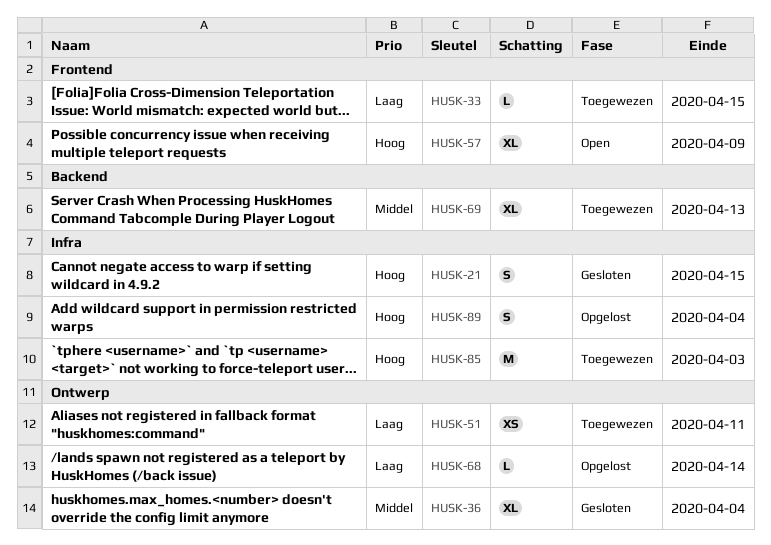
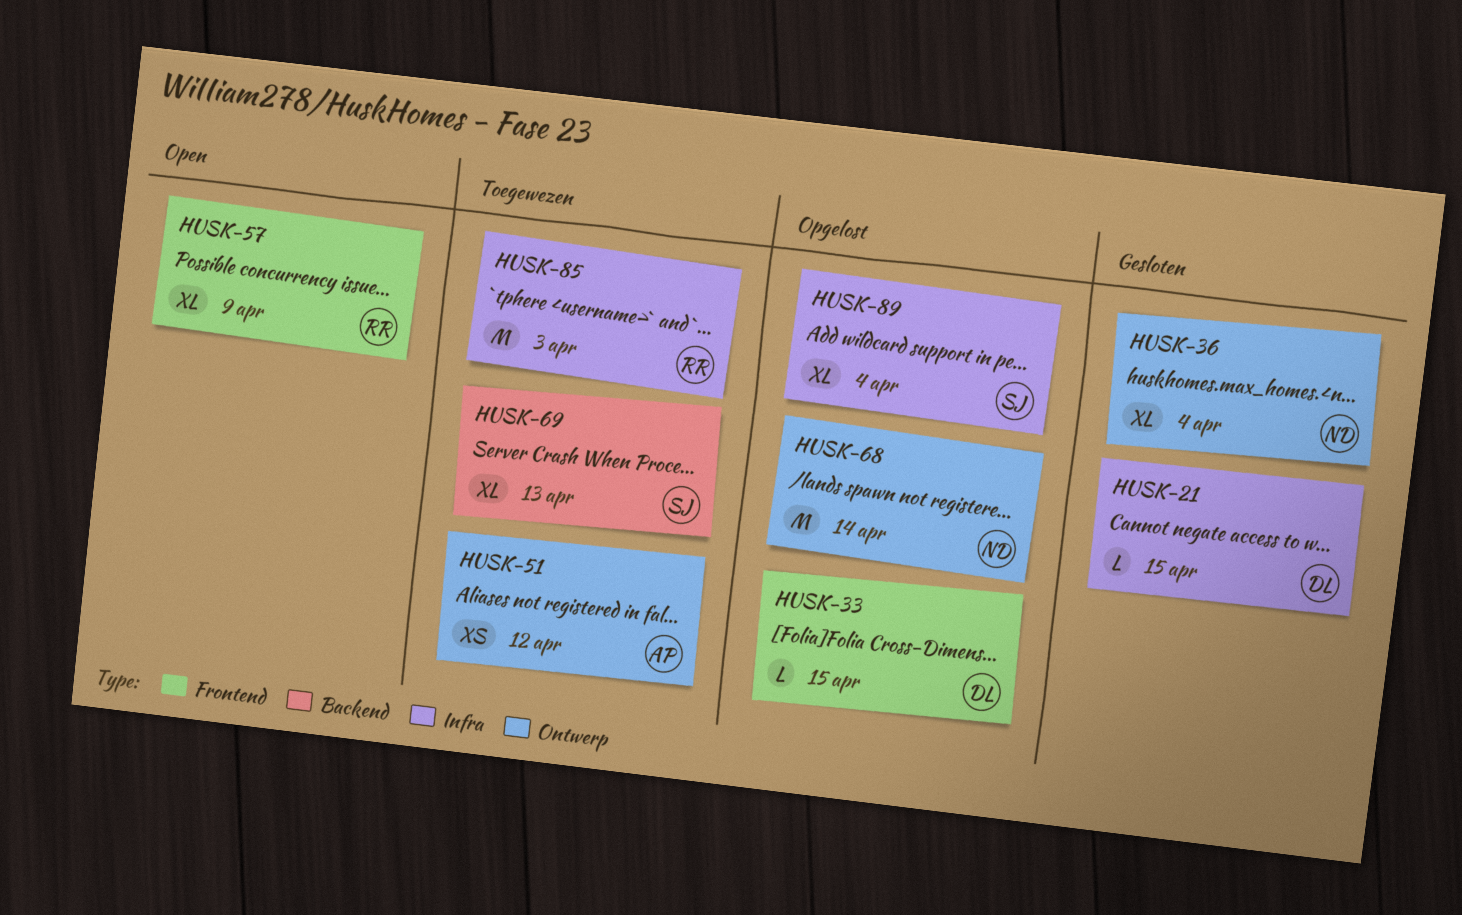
HUSK-21, estimate: S -> L
HUSK-33, status: Toegewezen -> Opgelost
HUSK-51, due: Apr 11 -> Apr 12
HUSK-68, estimate: L -> M
HUSK-89, estimate: S -> XL

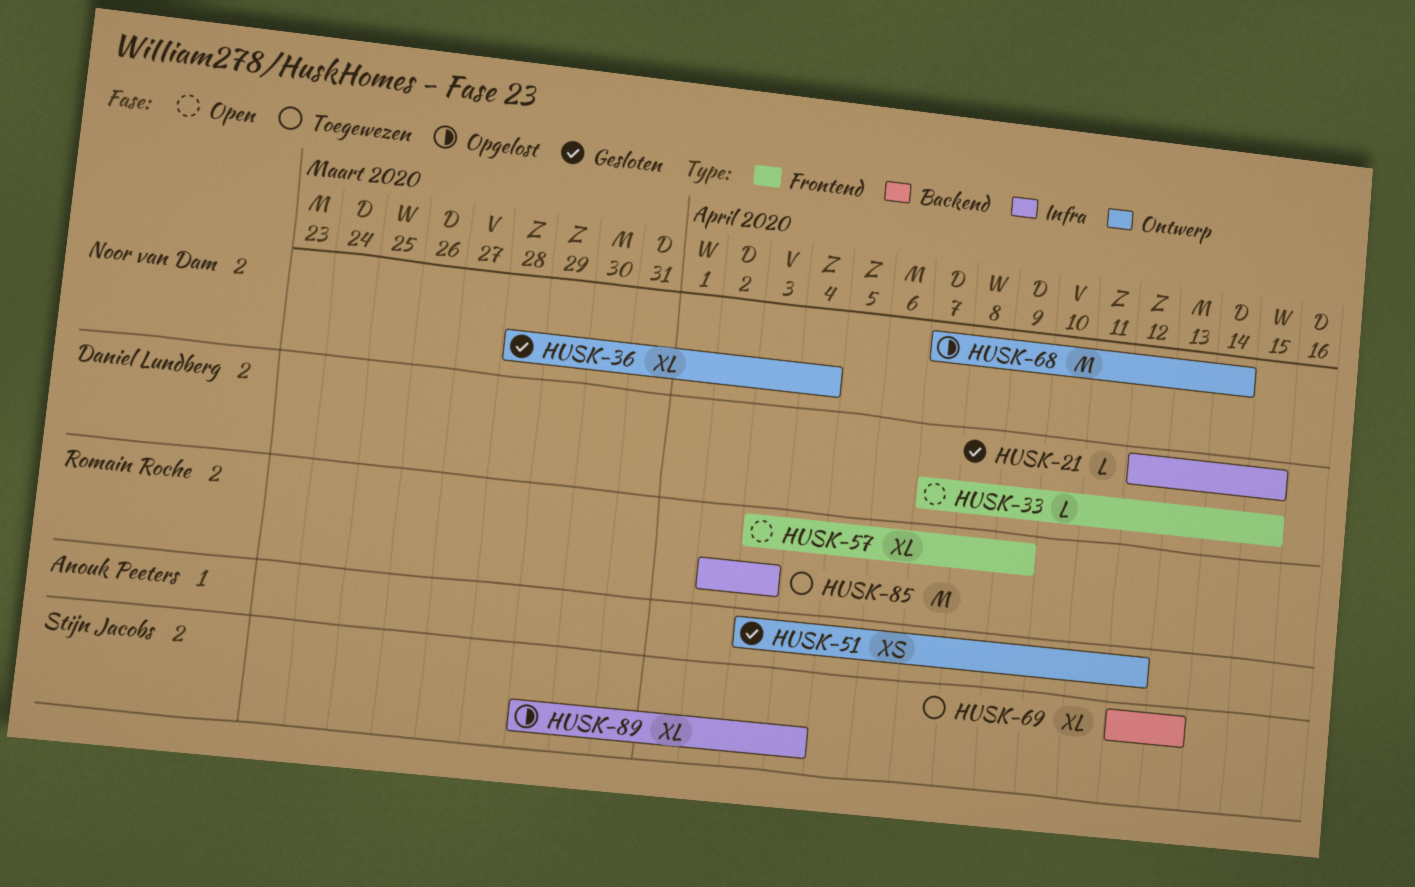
HUSK-33, status: Opgelost -> Open
HUSK-51, status: Toegewezen -> Gesloten

